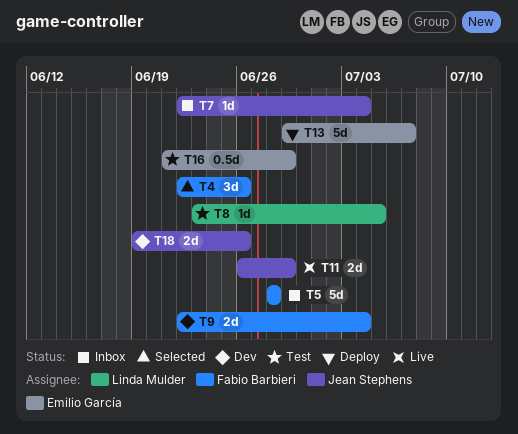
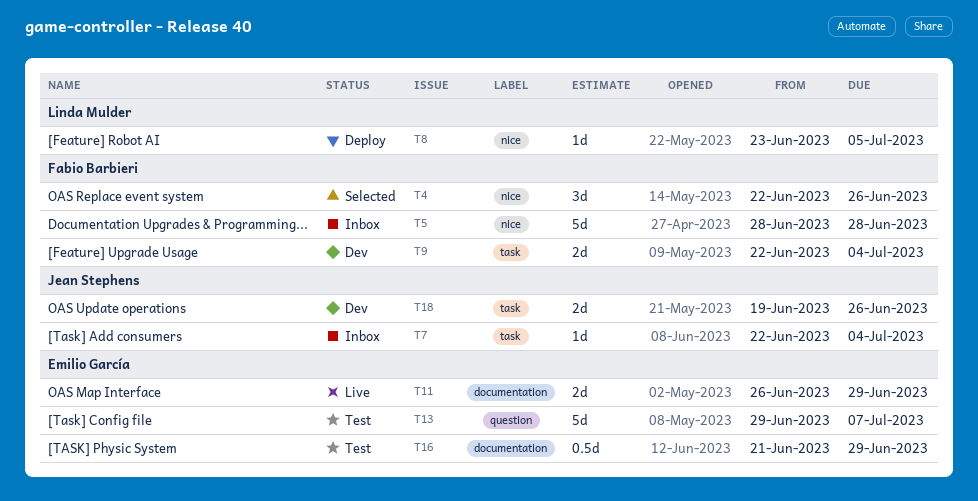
T8, status: Test -> Deploy
T11, owner: Jean Stephens -> Emilio García
T13, status: Deploy -> Test

